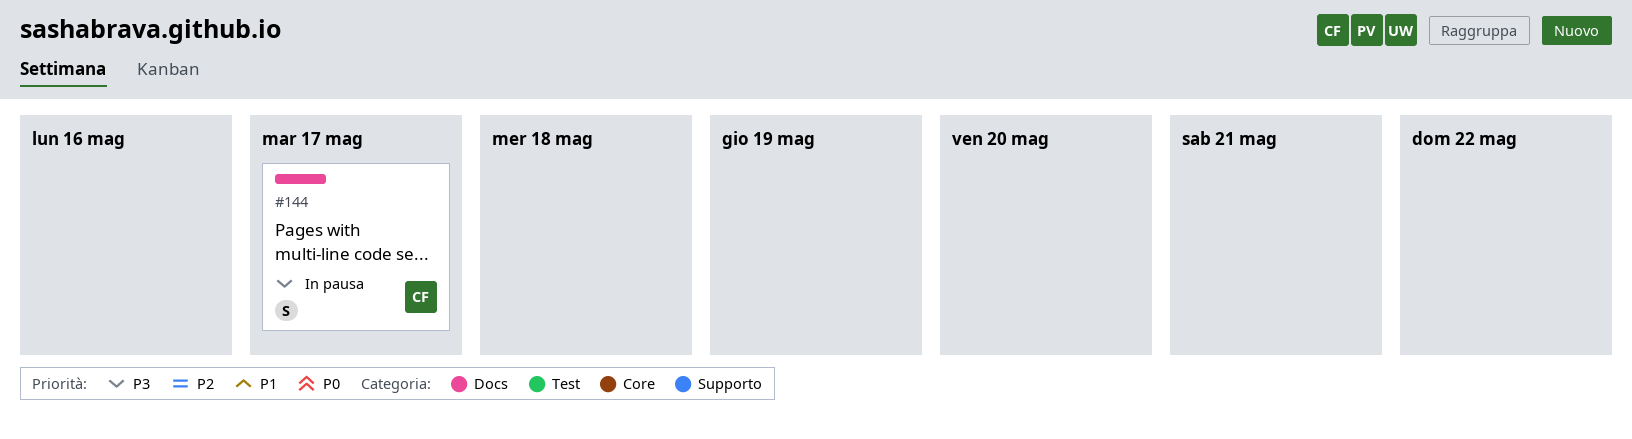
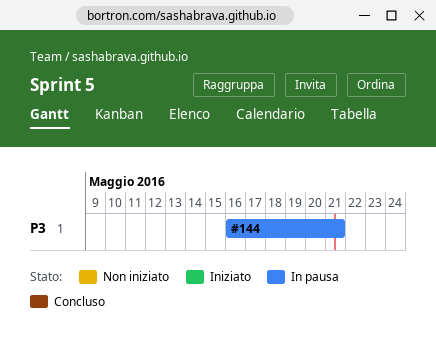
#144, due: May 17 -> May 21

